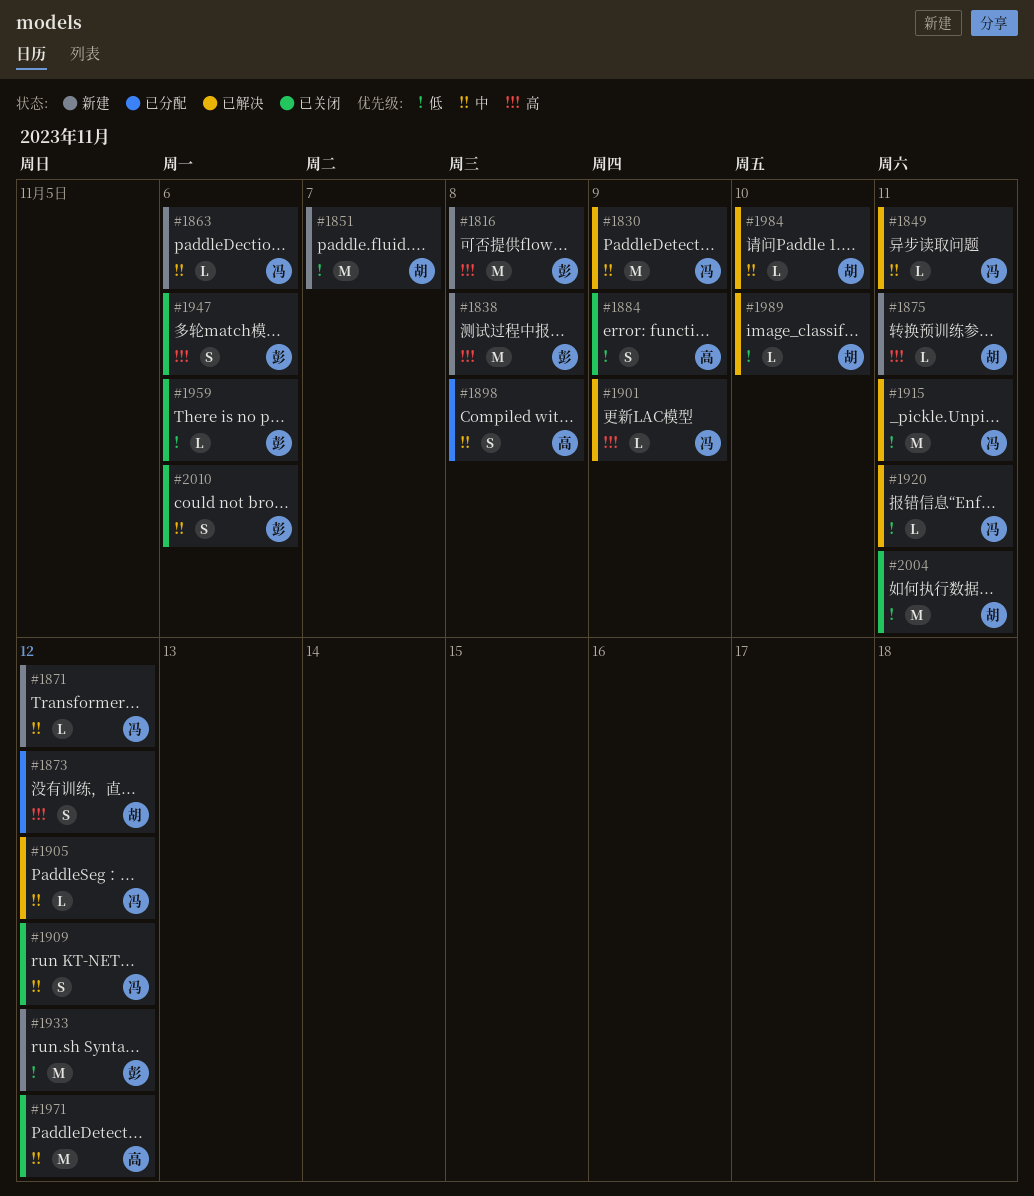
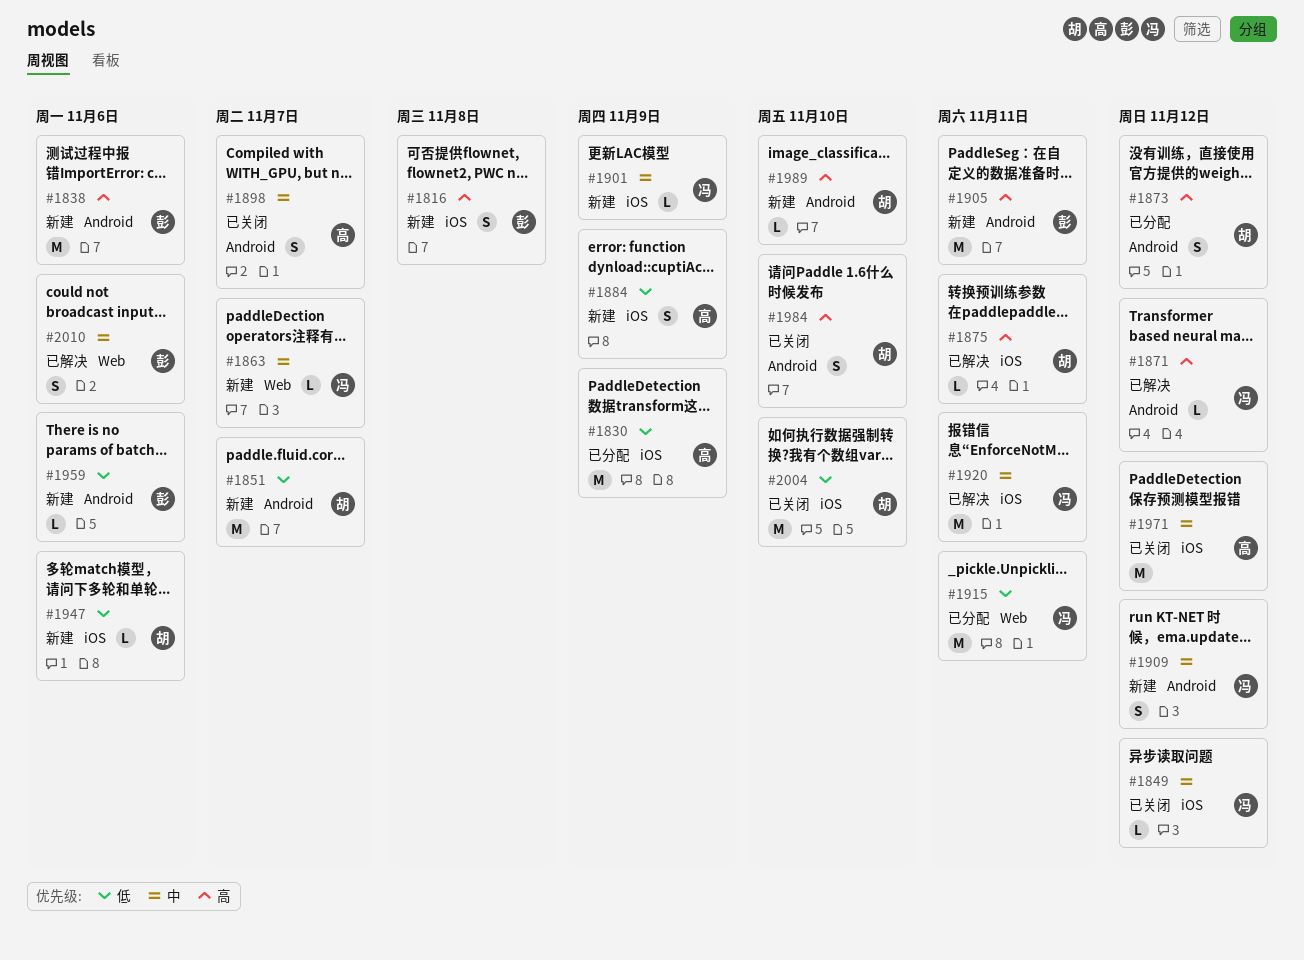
#1816, estimate: M -> S
#1830, status: 已解决 -> 已分配
#1830, owner: 冯 -> 高
#1830, priority: 中 -> 低
#1838, due: Nov 8 -> Nov 6
#1849, status: 已解决 -> 已关闭
#1849, due: Nov 11 -> Nov 12
#1863, due: Nov 6 -> Nov 7
#1871, status: 新建 -> 已解决
#1871, priority: 中 -> 高
#1875, status: 新建 -> 已解决
#1884, status: 已关闭 -> 新建
#1898, status: 已分配 -> 已关闭
#1898, due: Nov 8 -> Nov 7
#1901, status: 已解决 -> 新建
#1901, priority: 高 -> 中
#1905, status: 已解决 -> 新建
#1905, owner: 冯 -> 彭
#1905, priority: 中 -> 高
#1905, estimate: L -> M
#1905, due: Nov 12 -> Nov 11
#1909, status: 已关闭 -> 新建
#1915, status: 已解决 -> 已分配
#1920, priority: 低 -> 中
#1920, estimate: L -> M
#1933: present -> none
#1947, status: 已关闭 -> 新建
#1947, owner: 彭 -> 胡
#1947, priority: 高 -> 低
#1947, estimate: S -> L
#1959, status: 已关闭 -> 新建
#1984, status: 已解决 -> 已关闭
#1984, priority: 中 -> 高
#1984, estimate: L -> S
#1989, status: 已解决 -> 新建
#1989, priority: 低 -> 高
#2004, due: Nov 11 -> Nov 10
#2010, status: 已关闭 -> 已解决

